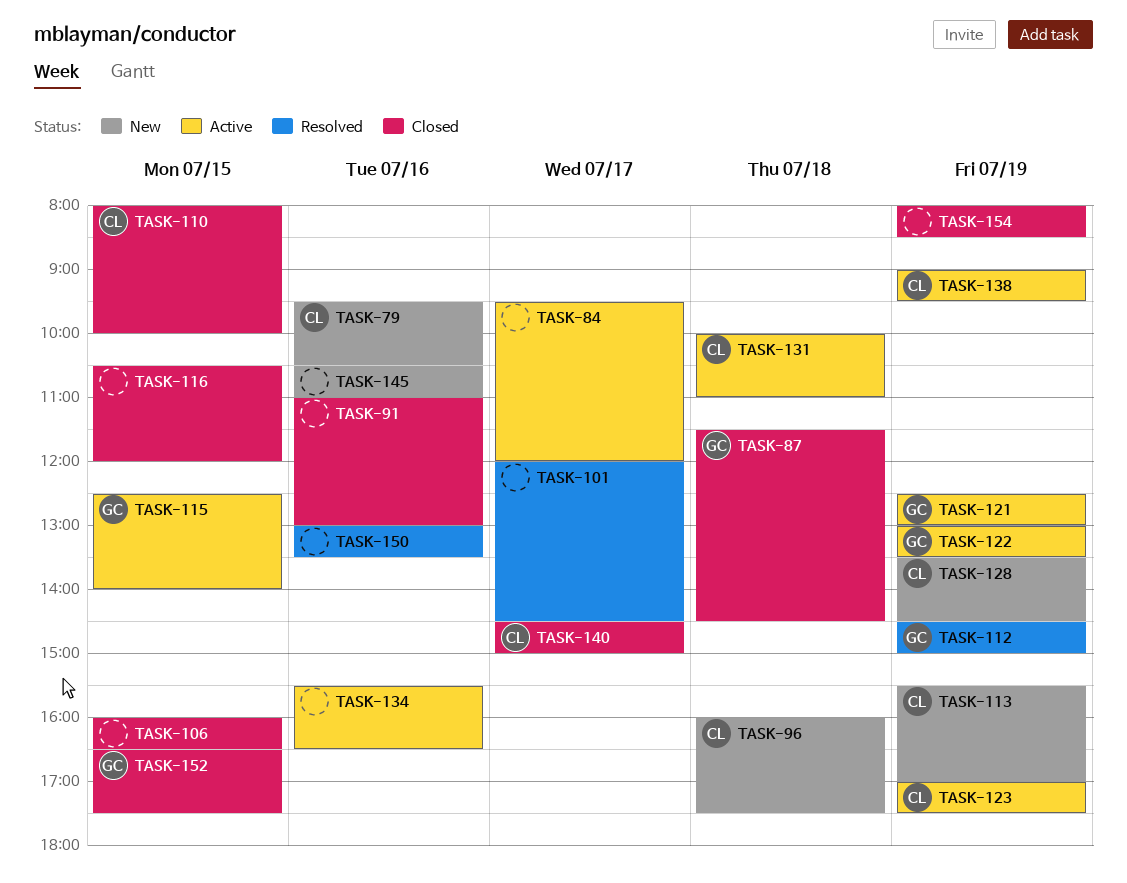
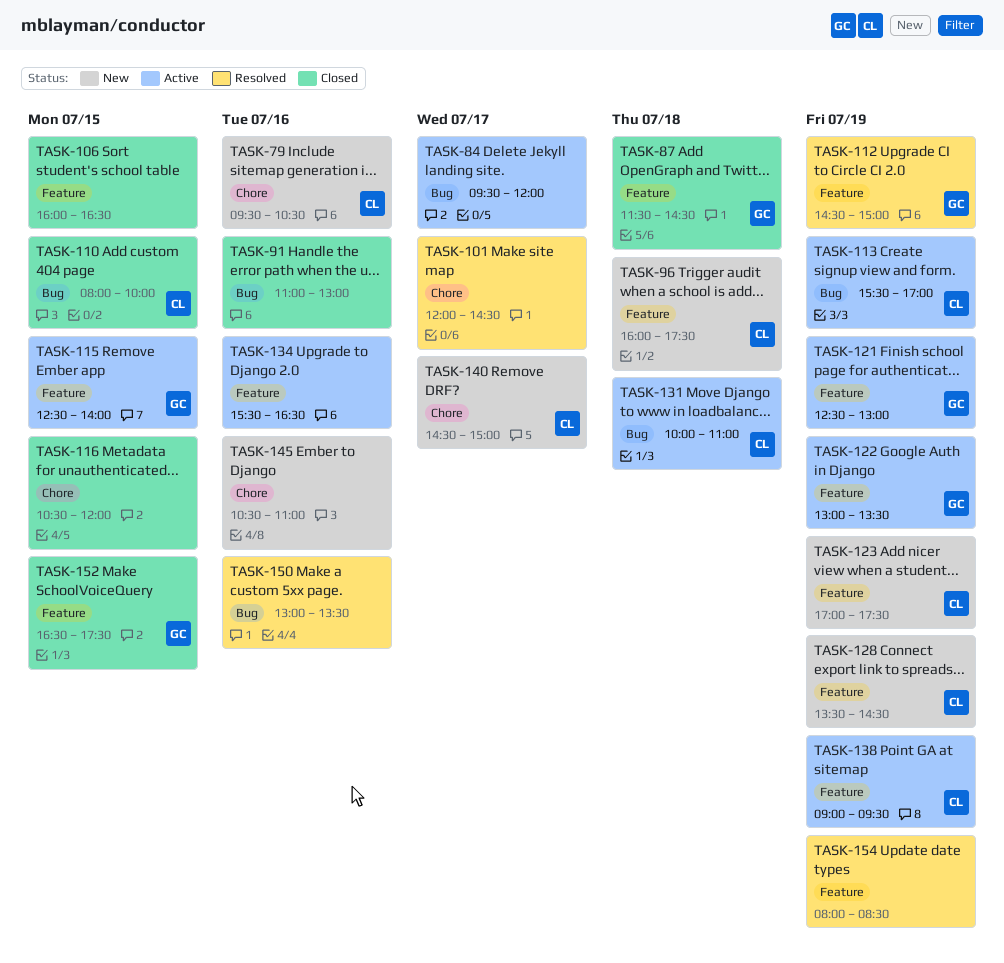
TASK-113, status: New -> Active
TASK-123, status: Active -> New
TASK-140, status: Closed -> New
TASK-154, status: Closed -> Resolved

